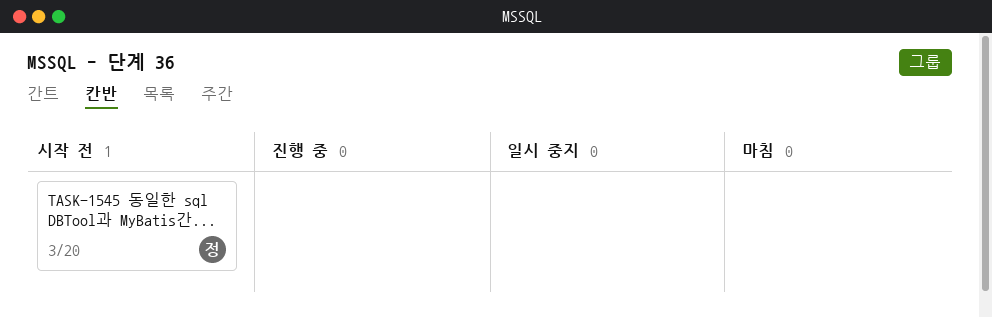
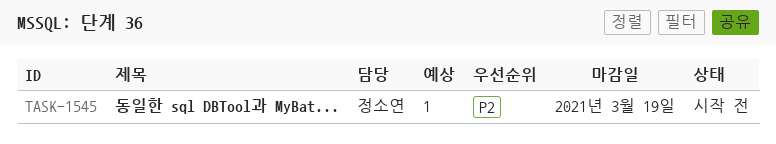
TASK-1545, due: Mar 20 -> Mar 19

